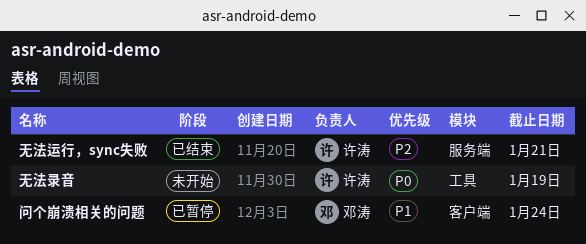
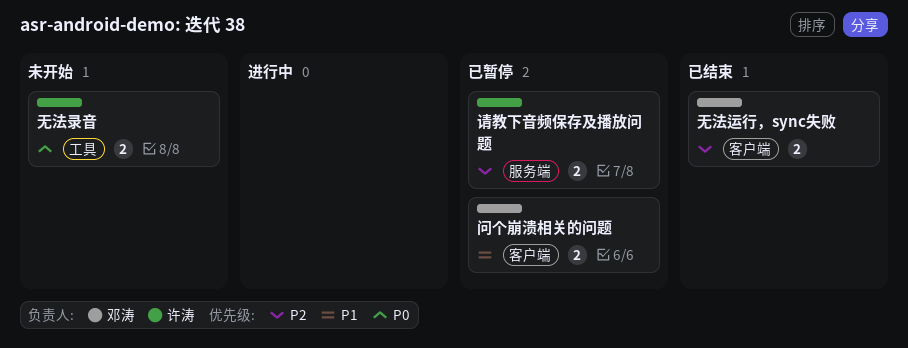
无法运行，sync失败, owner: 许涛 -> 邓涛
无法运行，sync失败, label: 服务端 -> 客户端
请教下音频保存及播放问题: none -> present

